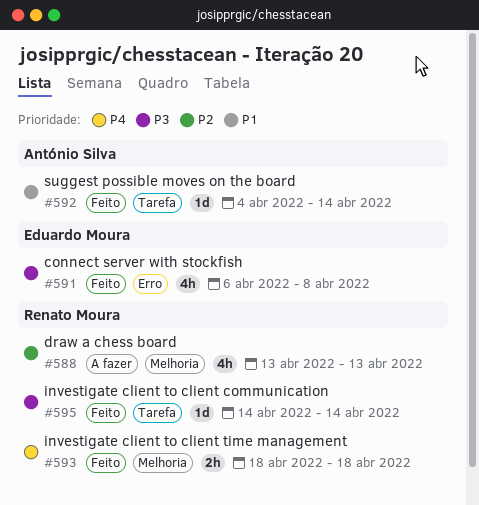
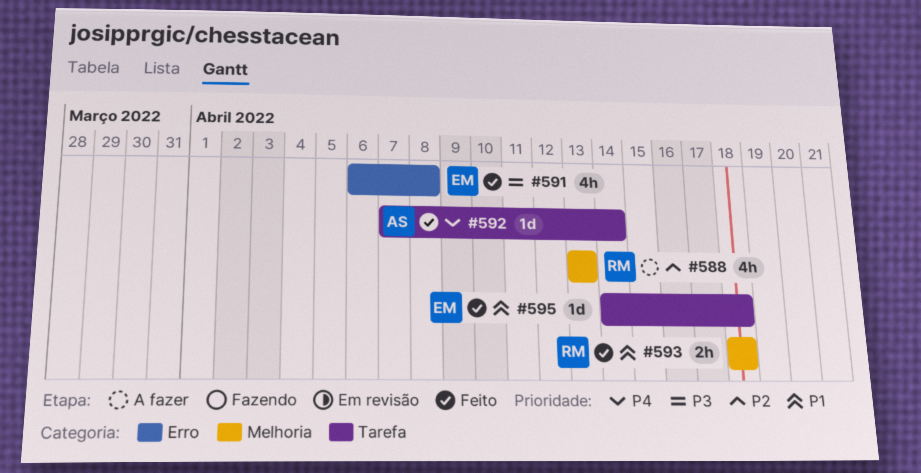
#592, priority: P1 -> P4
#592, start: Apr 4 -> Apr 7
#593, priority: P4 -> P1
#595, owner: Renato Moura -> Eduardo Moura
#595, priority: P3 -> P1
#595, due: Apr 14 -> Apr 18

